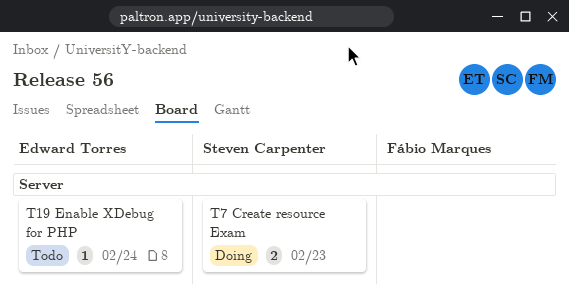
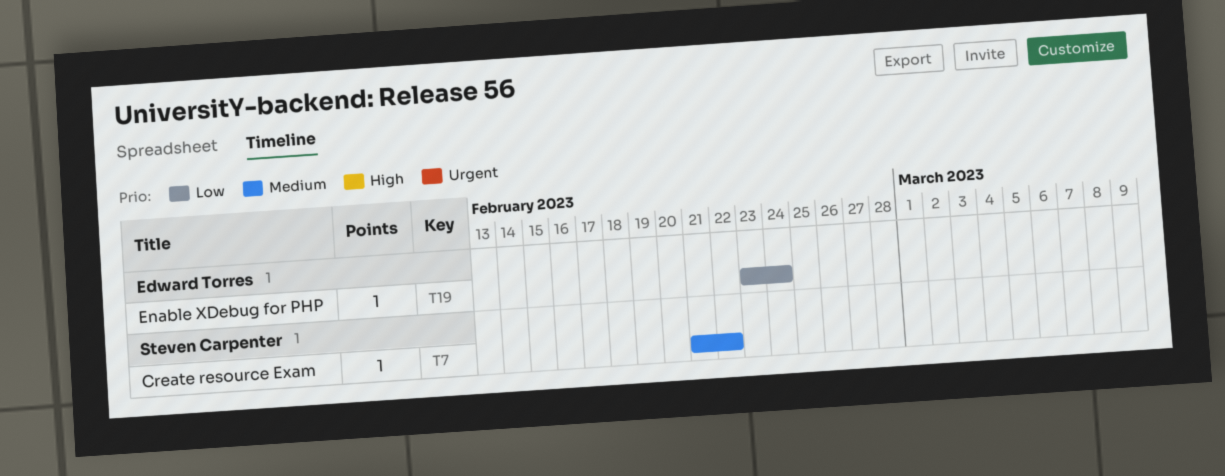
T7, estimate: 2 -> 1
T7, due: Feb 23 -> Feb 22

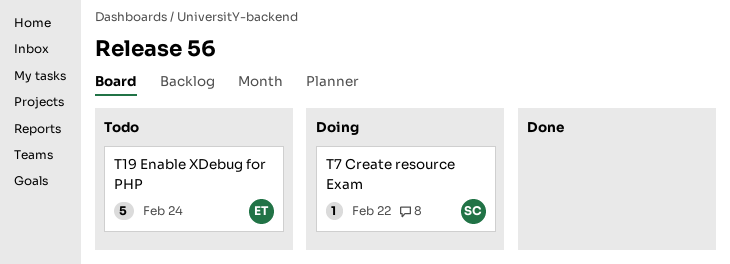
T19, estimate: 1 -> 5

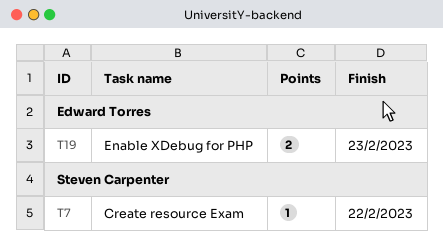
T19, estimate: 5 -> 2
T19, due: Feb 24 -> Feb 23

